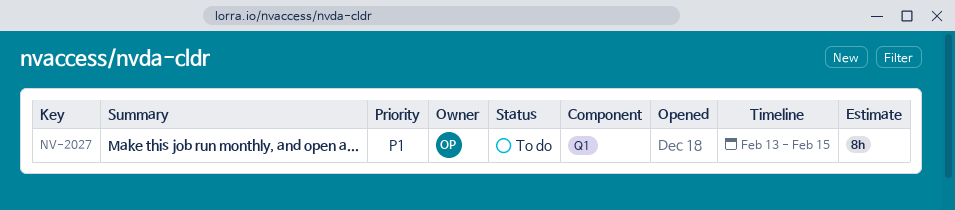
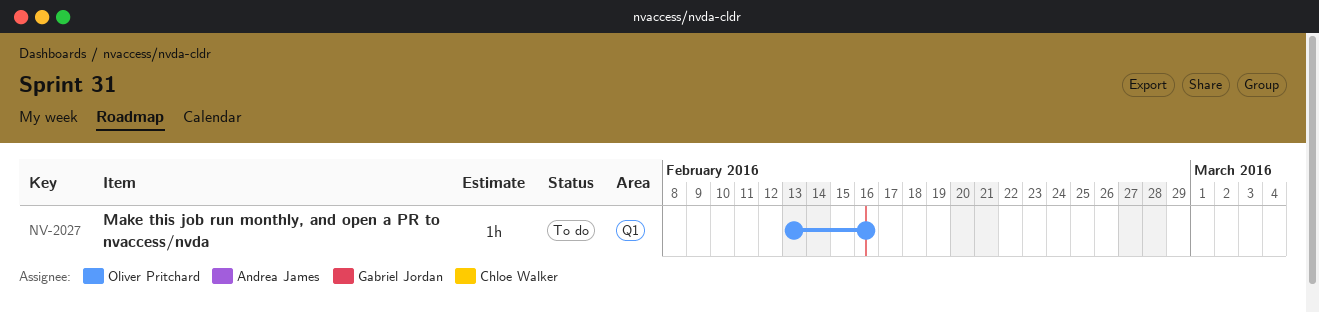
NV-2027, estimate: 8h -> 1h
NV-2027, due: Feb 15 -> Feb 16

